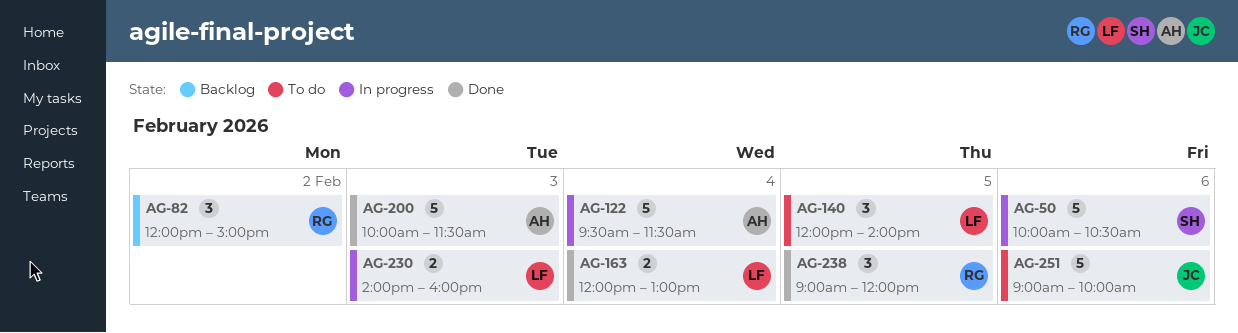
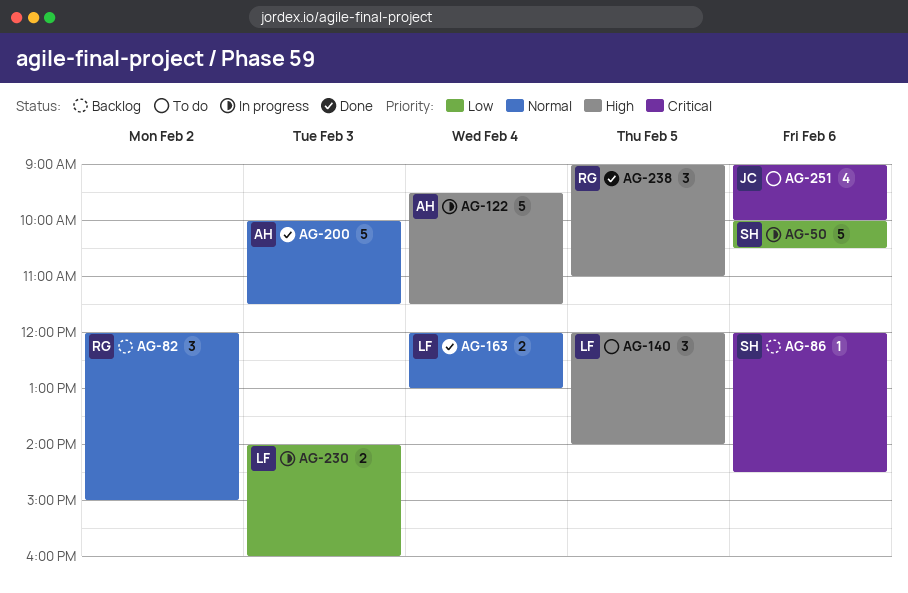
AG-86: none -> present
AG-238, ends: 12:00 -> 11:00
AG-251, estimate: 5 -> 4

